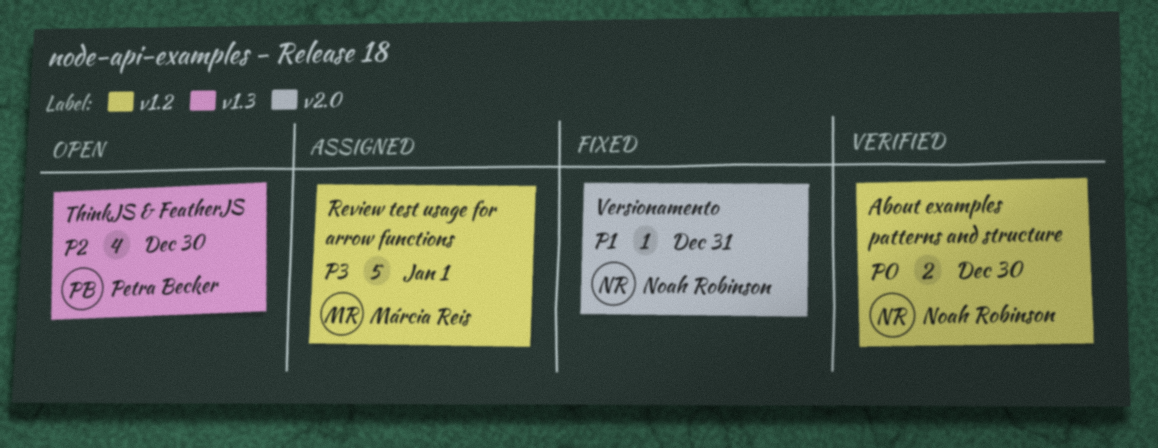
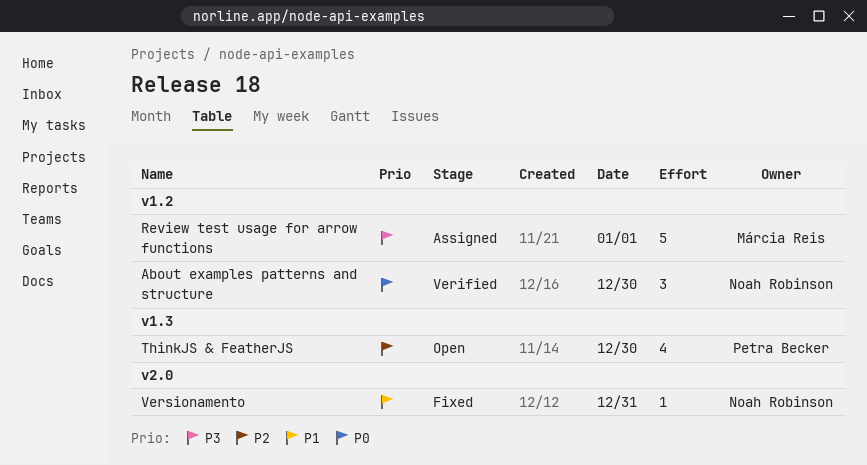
About examples patterns and structure, estimate: 2 -> 3

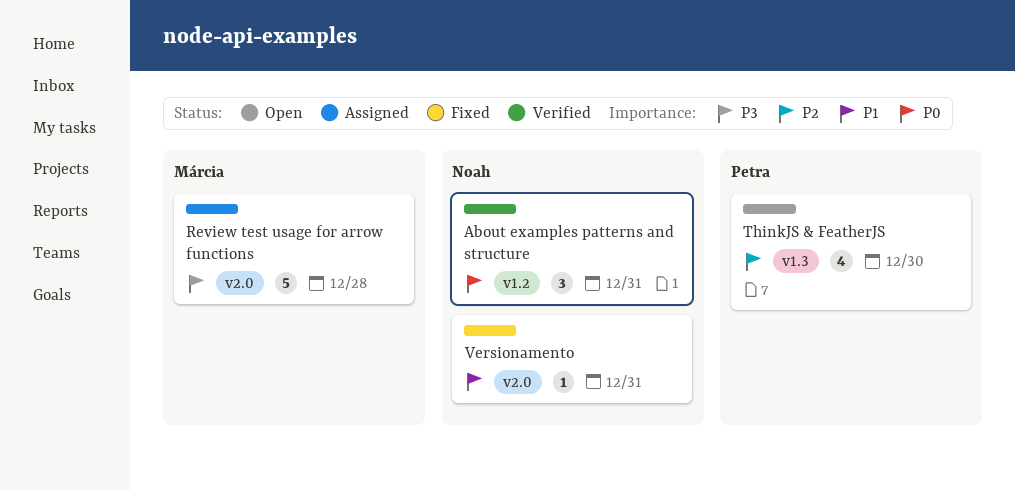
About examples patterns and structure, day: Dec 30 -> Dec 31
Review test usage for arrow functions, label: v1.2 -> v2.0
Review test usage for arrow functions, day: Jan 1 -> Dec 28

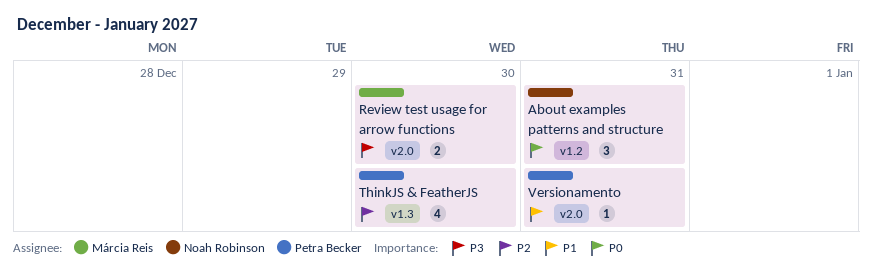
Review test usage for arrow functions, estimate: 5 -> 2
Review test usage for arrow functions, day: Dec 28 -> Dec 30
Versionamento, owner: Noah Robinson -> Petra Becker

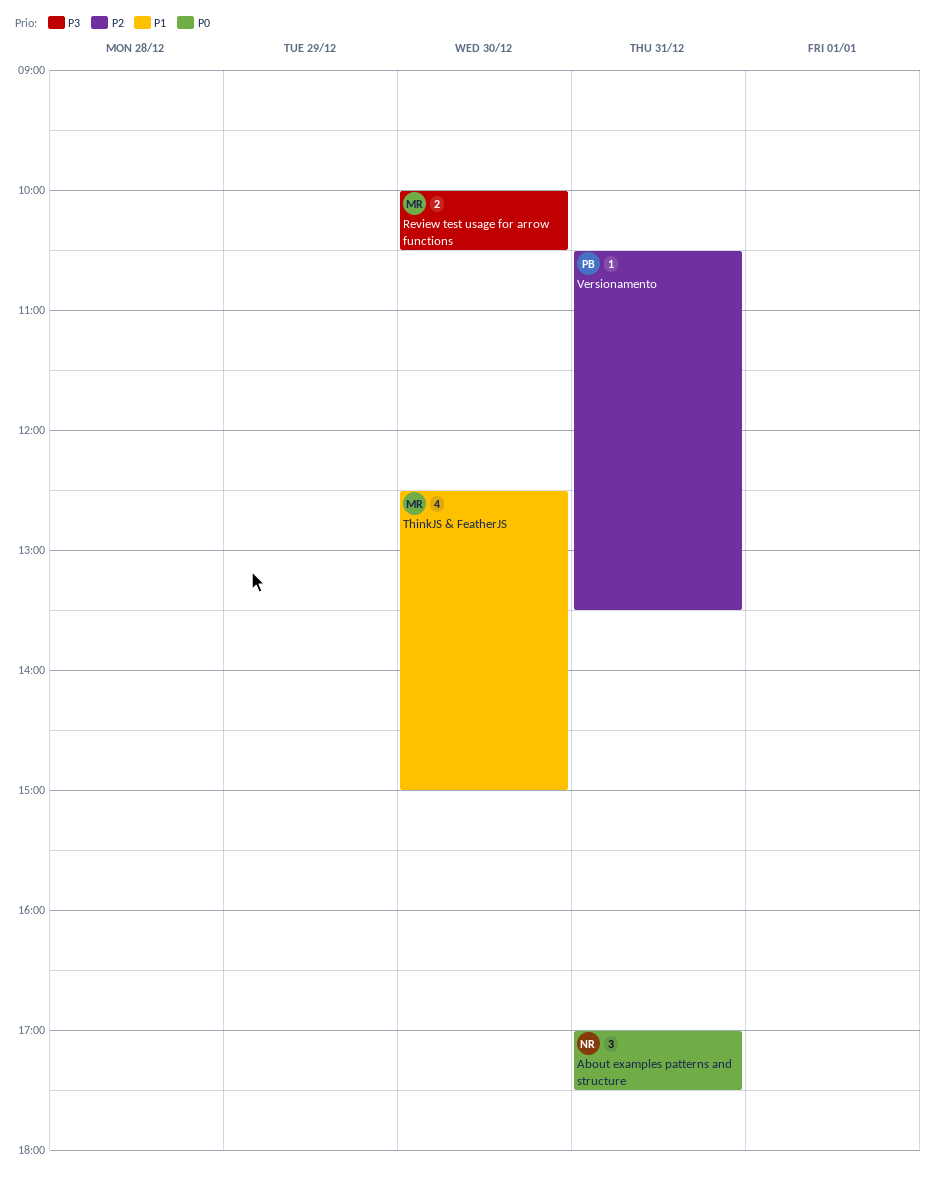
ThinkJS & FeatherJS, owner: Petra Becker -> Márcia Reis
ThinkJS & FeatherJS, priority: P2 -> P1
Versionamento, priority: P1 -> P2

